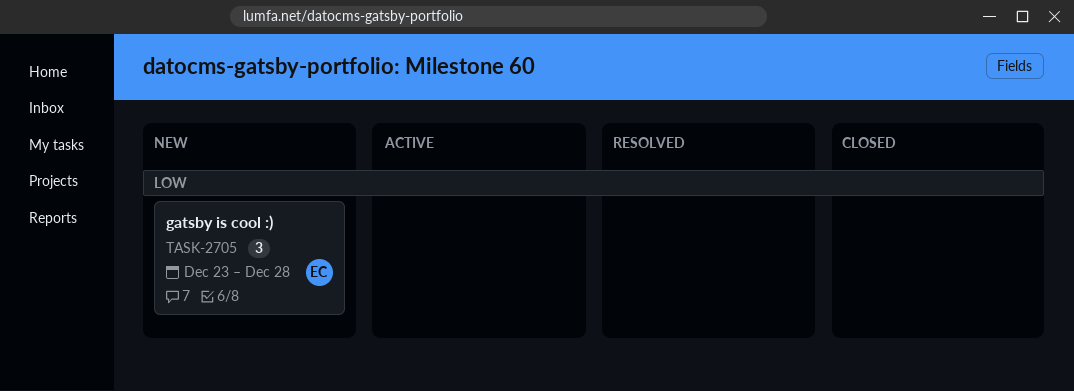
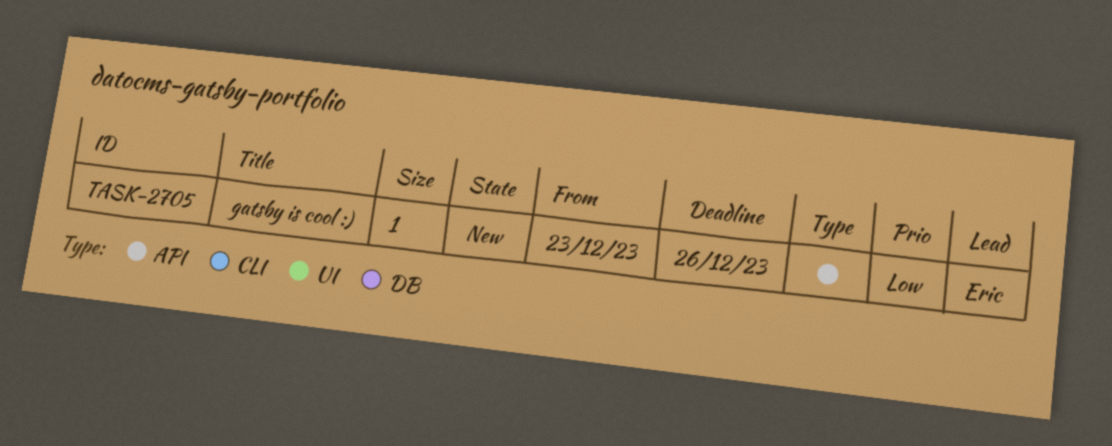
TASK-2705, estimate: 3 -> 1
TASK-2705, due: Dec 28 -> Dec 26

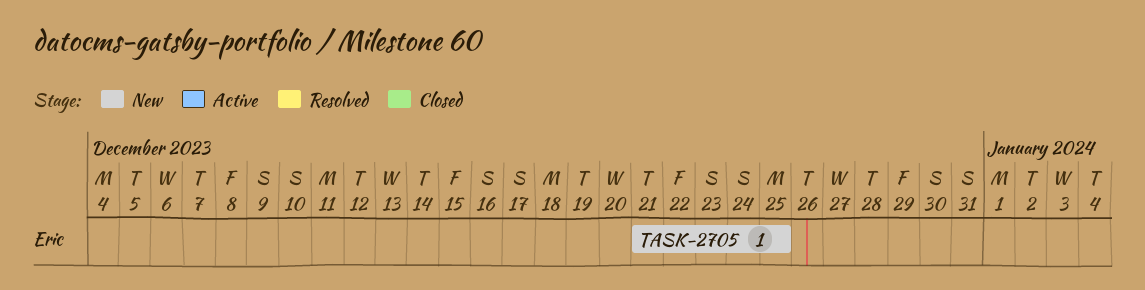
TASK-2705, start: Dec 23 -> Dec 21
TASK-2705, due: Dec 26 -> Dec 25

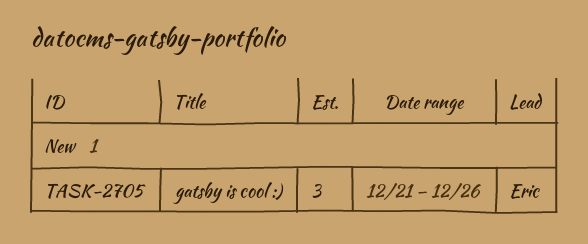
TASK-2705, estimate: 1 -> 3
TASK-2705, due: Dec 25 -> Dec 26

